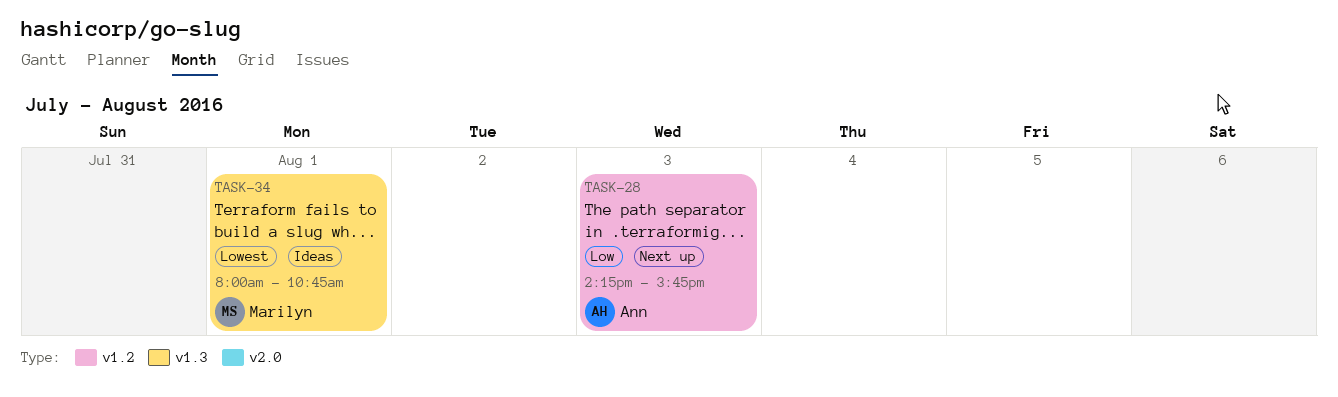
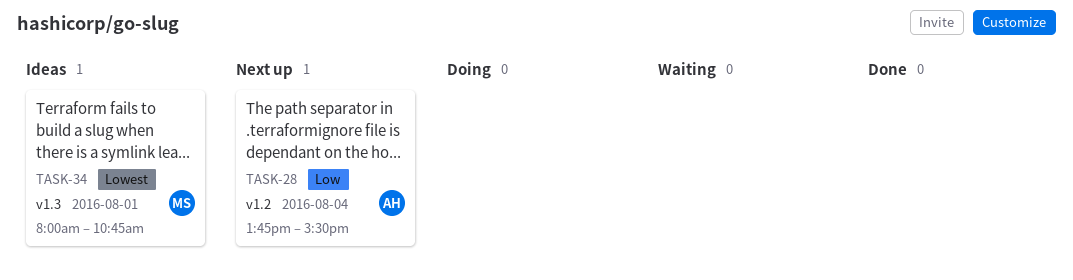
TASK-28, day: Aug 3 -> Aug 4
TASK-28, begins: 14:15 -> 13:45
TASK-28, ends: 15:45 -> 15:30

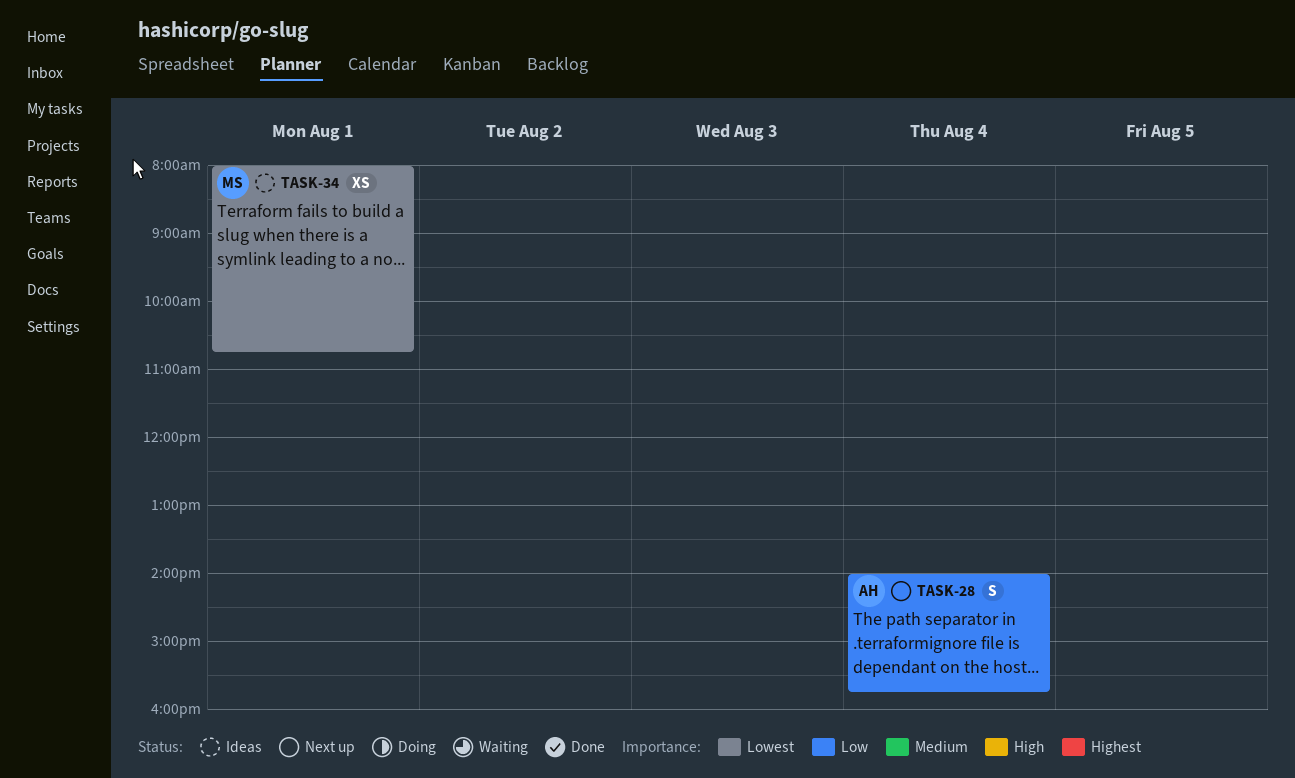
TASK-28, begins: 13:45 -> 14:00
TASK-28, ends: 15:30 -> 15:45

